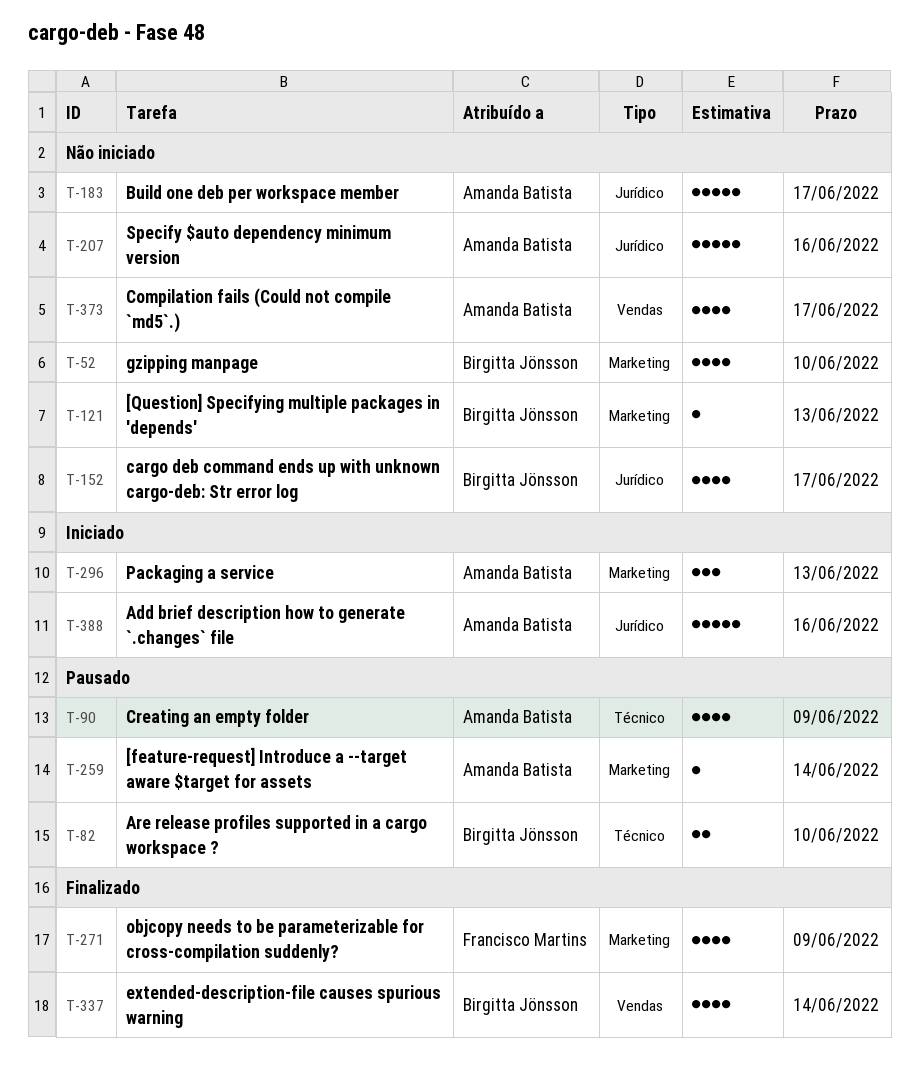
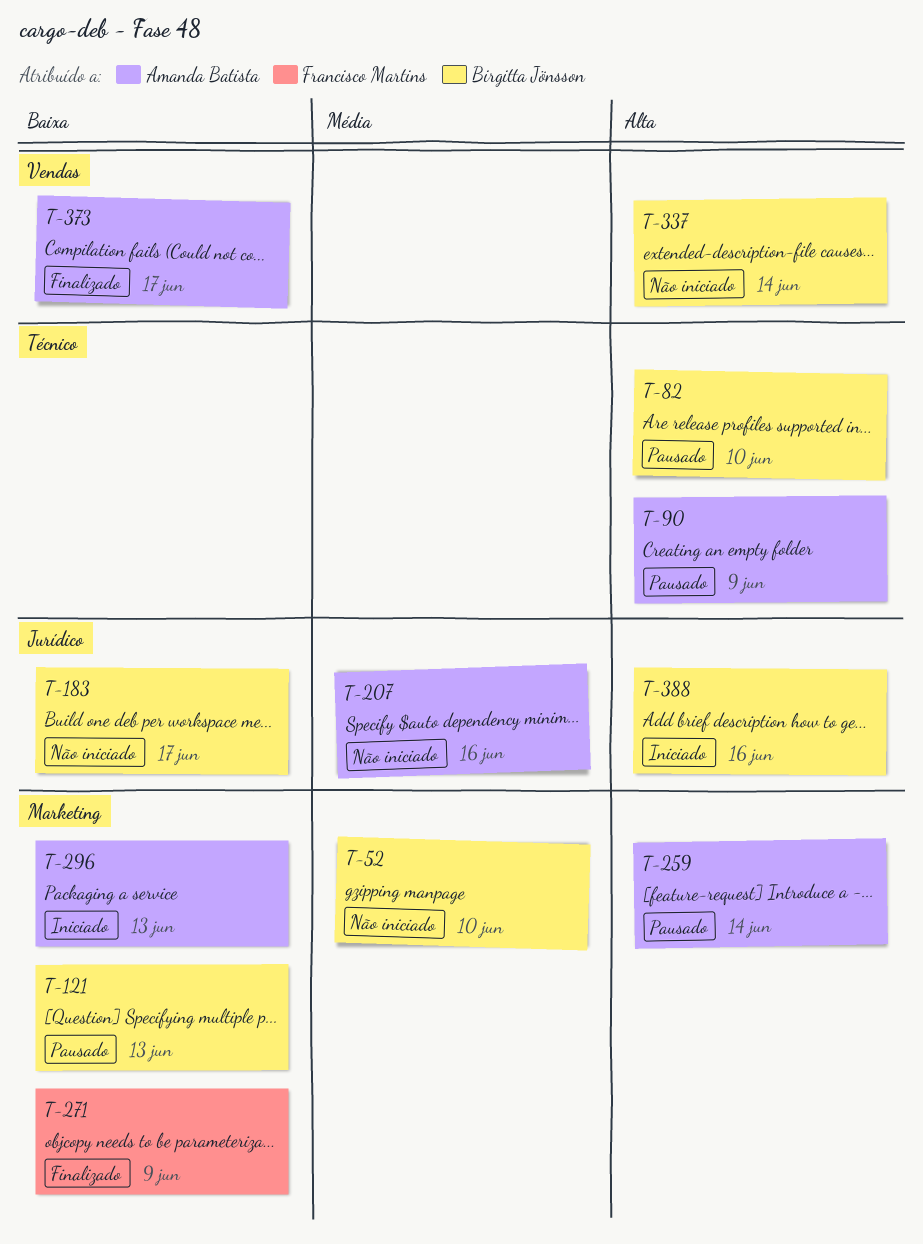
T-121, status: Não iniciado -> Pausado
T-152: present -> none
T-183, owner: Amanda Batista -> Birgitta Jönsson
T-337, status: Finalizado -> Não iniciado
T-373, status: Não iniciado -> Finalizado
T-388, owner: Amanda Batista -> Birgitta Jönsson

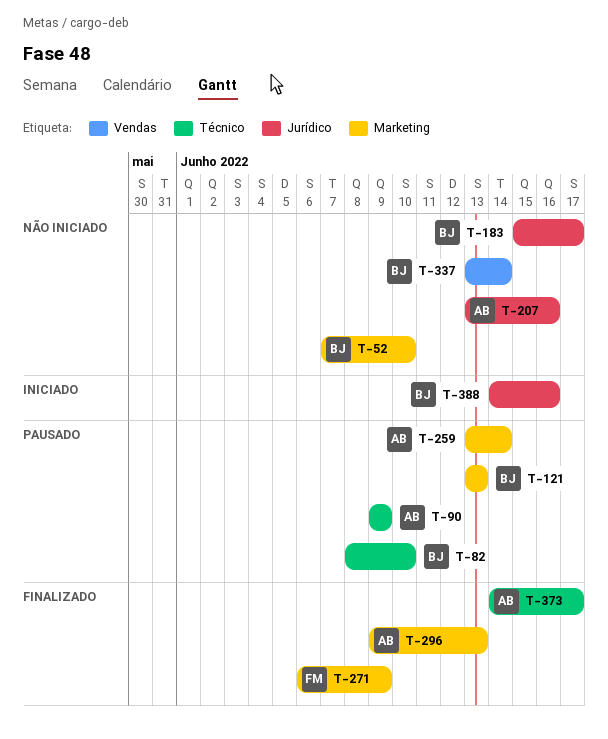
T-296, status: Iniciado -> Finalizado
T-373, label: Vendas -> Técnico

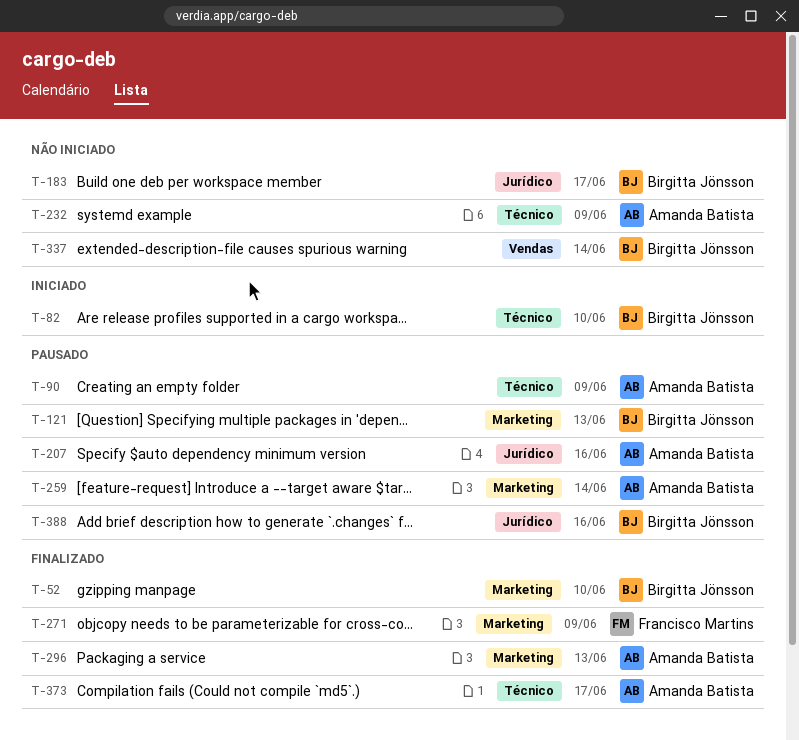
T-52, status: Não iniciado -> Finalizado
T-82, status: Pausado -> Iniciado
T-207, status: Não iniciado -> Pausado
T-232: none -> present
T-388, status: Iniciado -> Pausado

